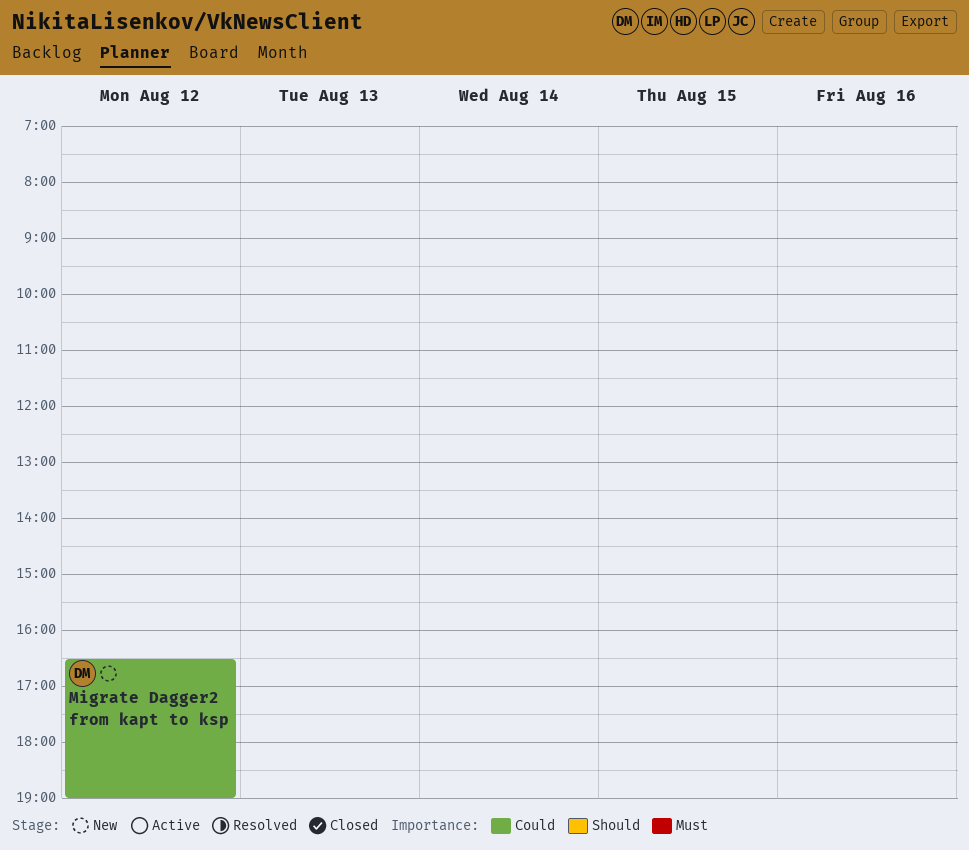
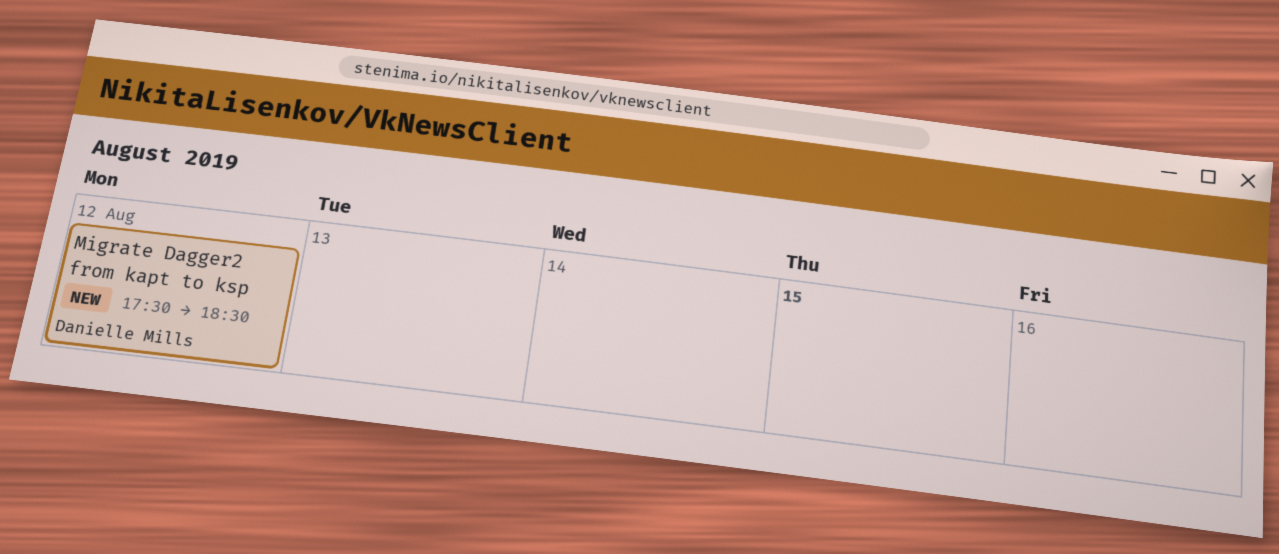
Migrate Dagger2 from kapt to ksp, begins: 16:30 -> 17:30
Migrate Dagger2 from kapt to ksp, ends: 19:00 -> 18:30

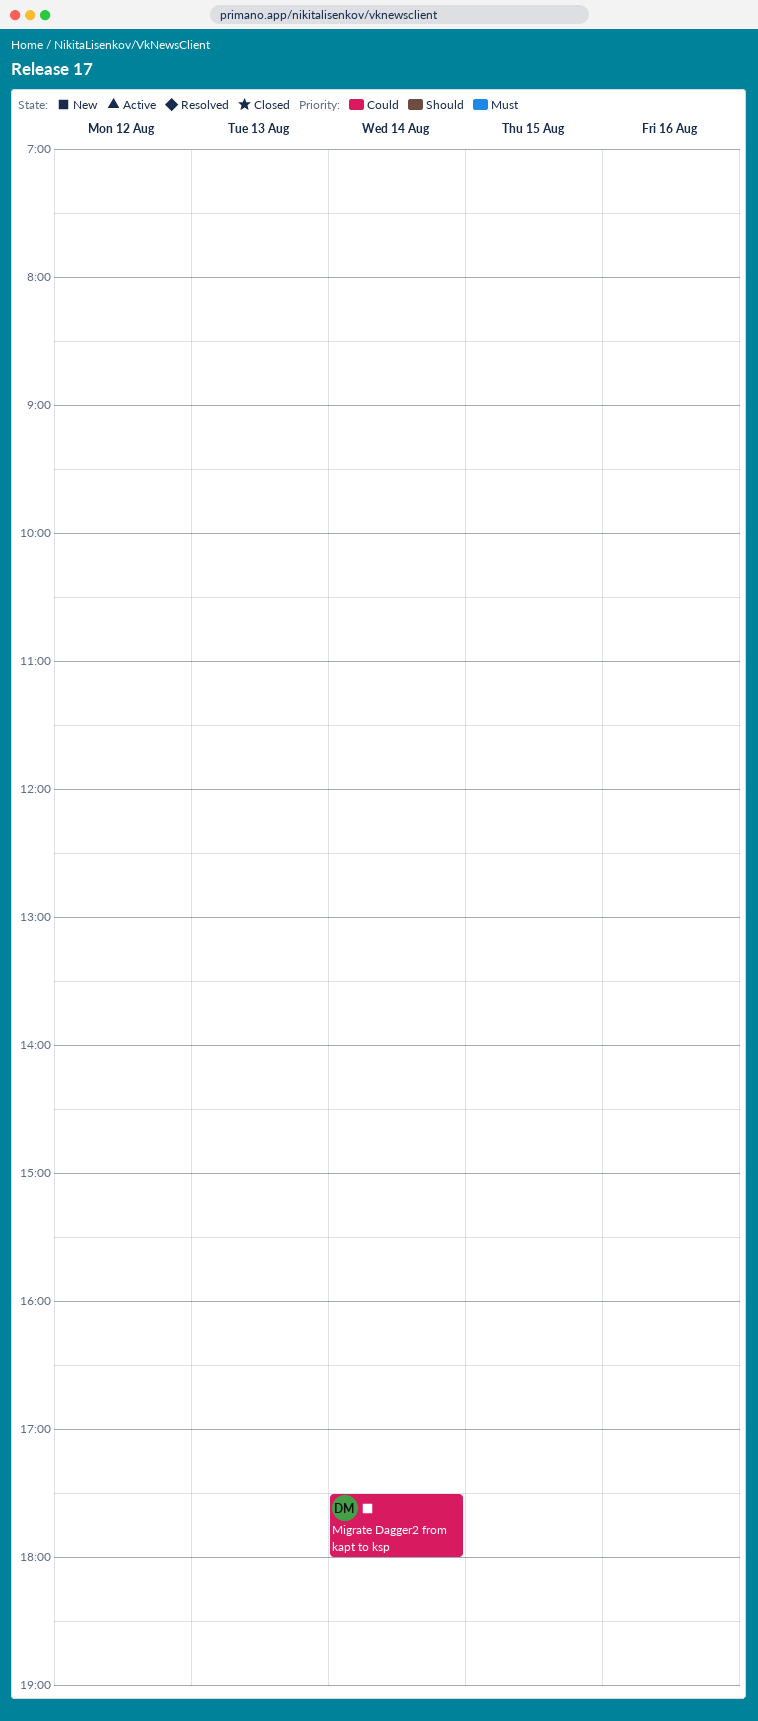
Migrate Dagger2 from kapt to ksp, day: Aug 12 -> Aug 14
Migrate Dagger2 from kapt to ksp, ends: 18:30 -> 18:00

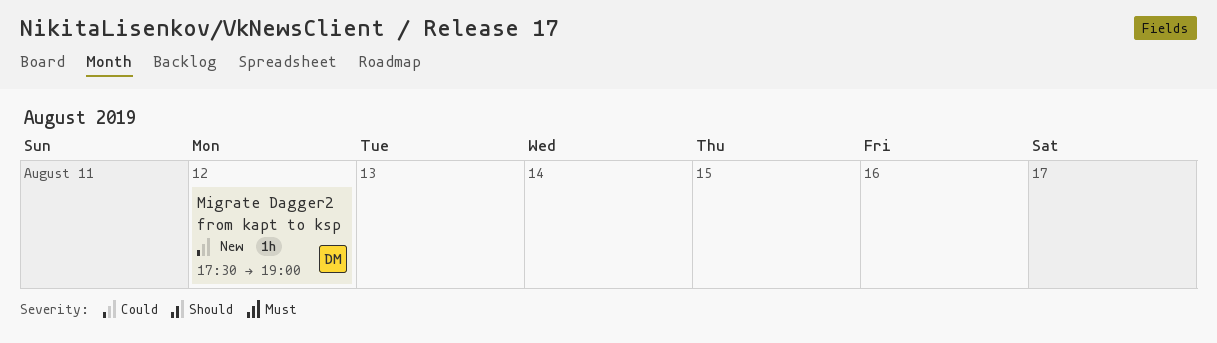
Migrate Dagger2 from kapt to ksp, day: Aug 14 -> Aug 12
Migrate Dagger2 from kapt to ksp, ends: 18:00 -> 19:00

